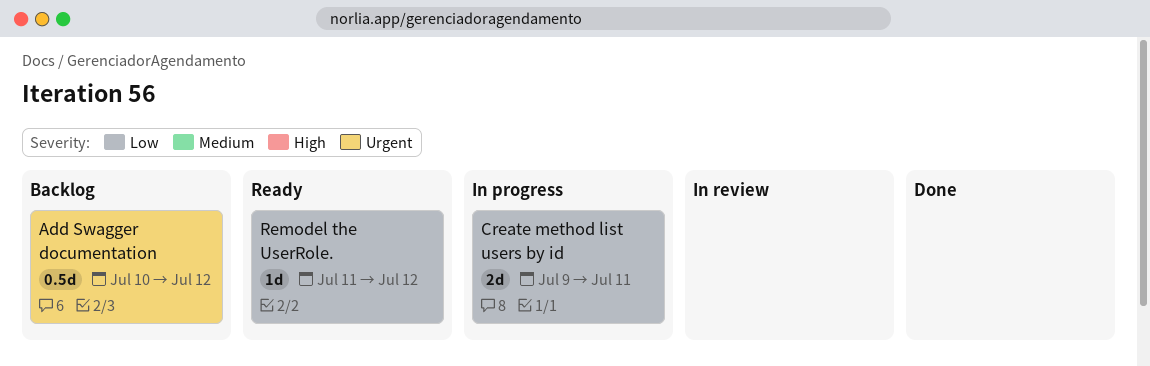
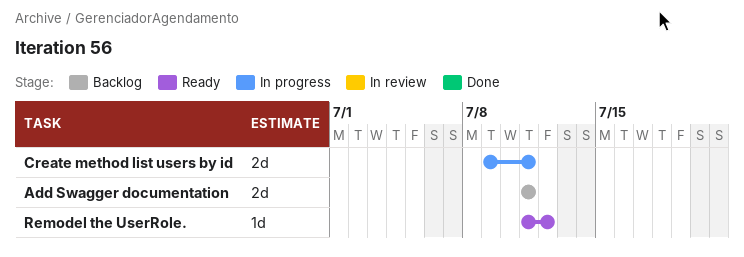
Add Swagger documentation, estimate: 0.5d -> 2d
Add Swagger documentation, start: Jul 10 -> Jul 11
Add Swagger documentation, due: Jul 12 -> Jul 11

